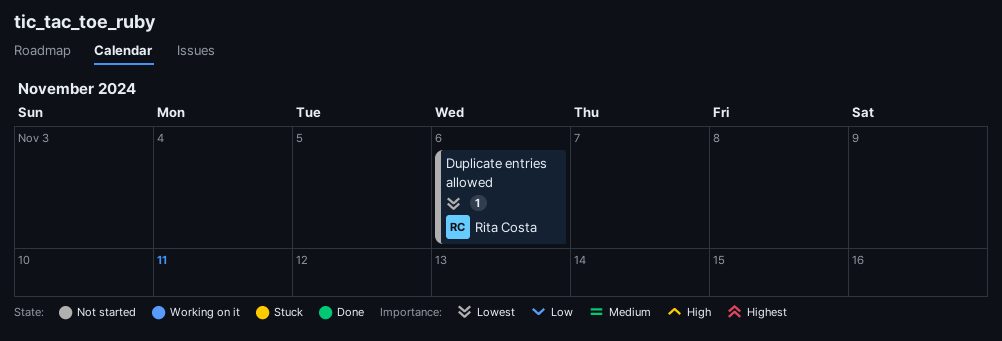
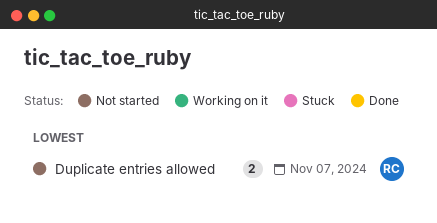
Duplicate entries allowed, estimate: 1 -> 2
Duplicate entries allowed, due: Nov 6 -> Nov 7

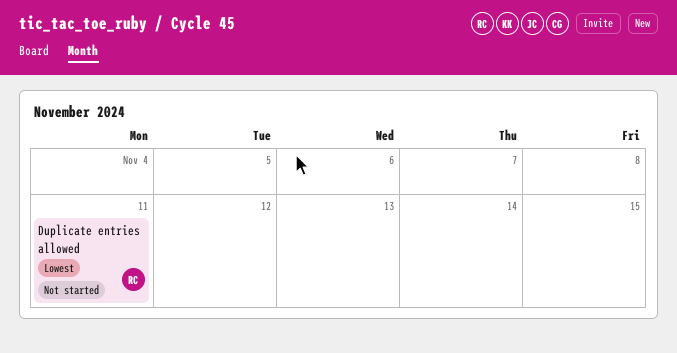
Duplicate entries allowed, due: Nov 7 -> Nov 11

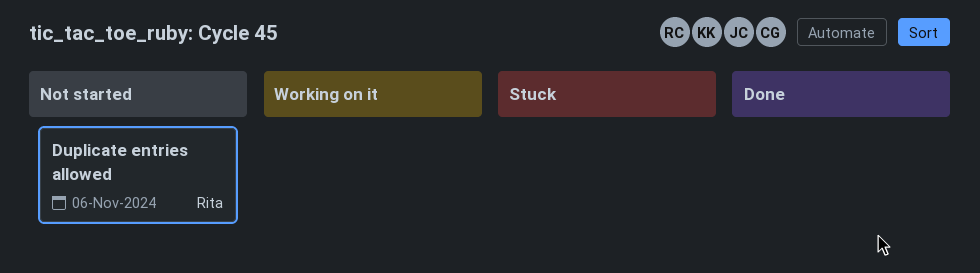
Duplicate entries allowed, due: Nov 11 -> Nov 6

